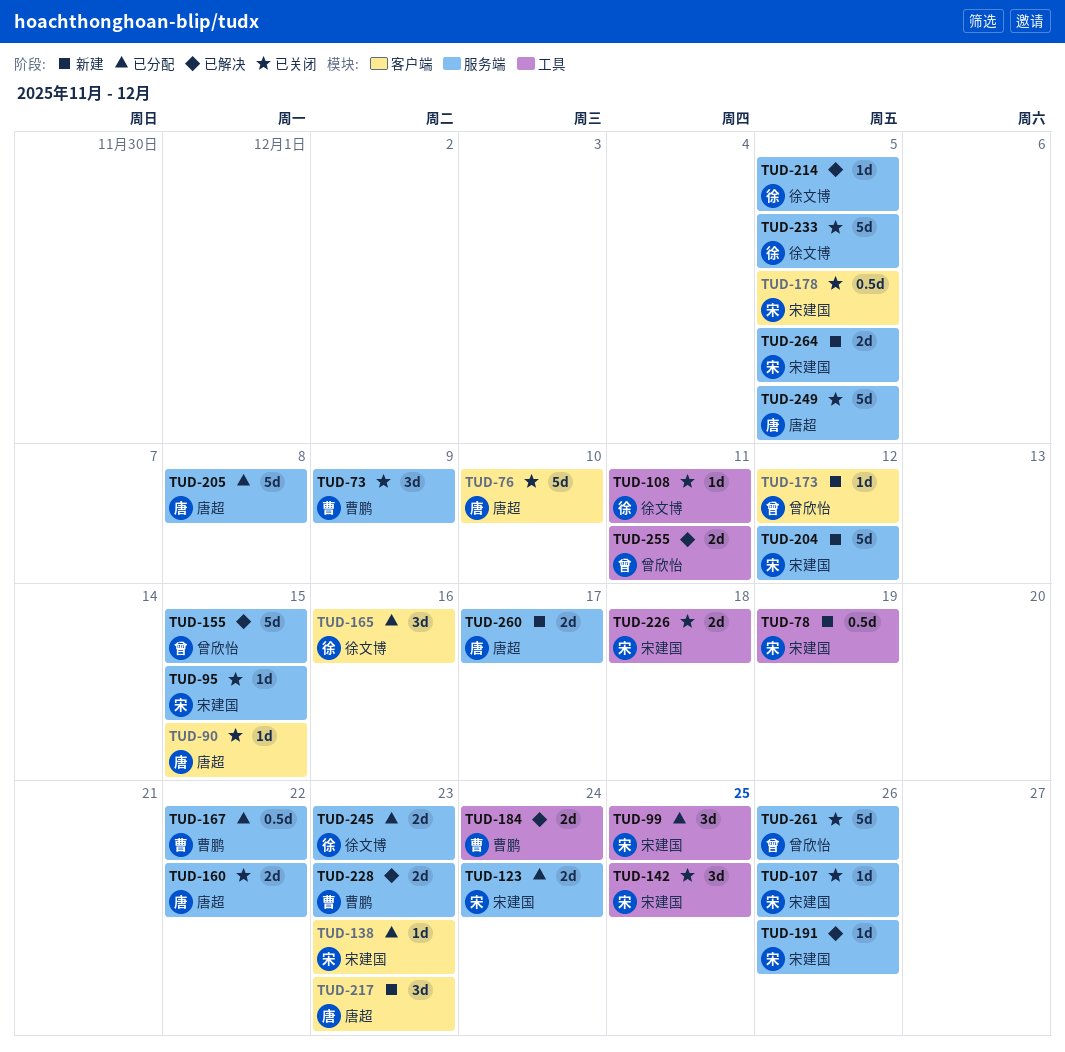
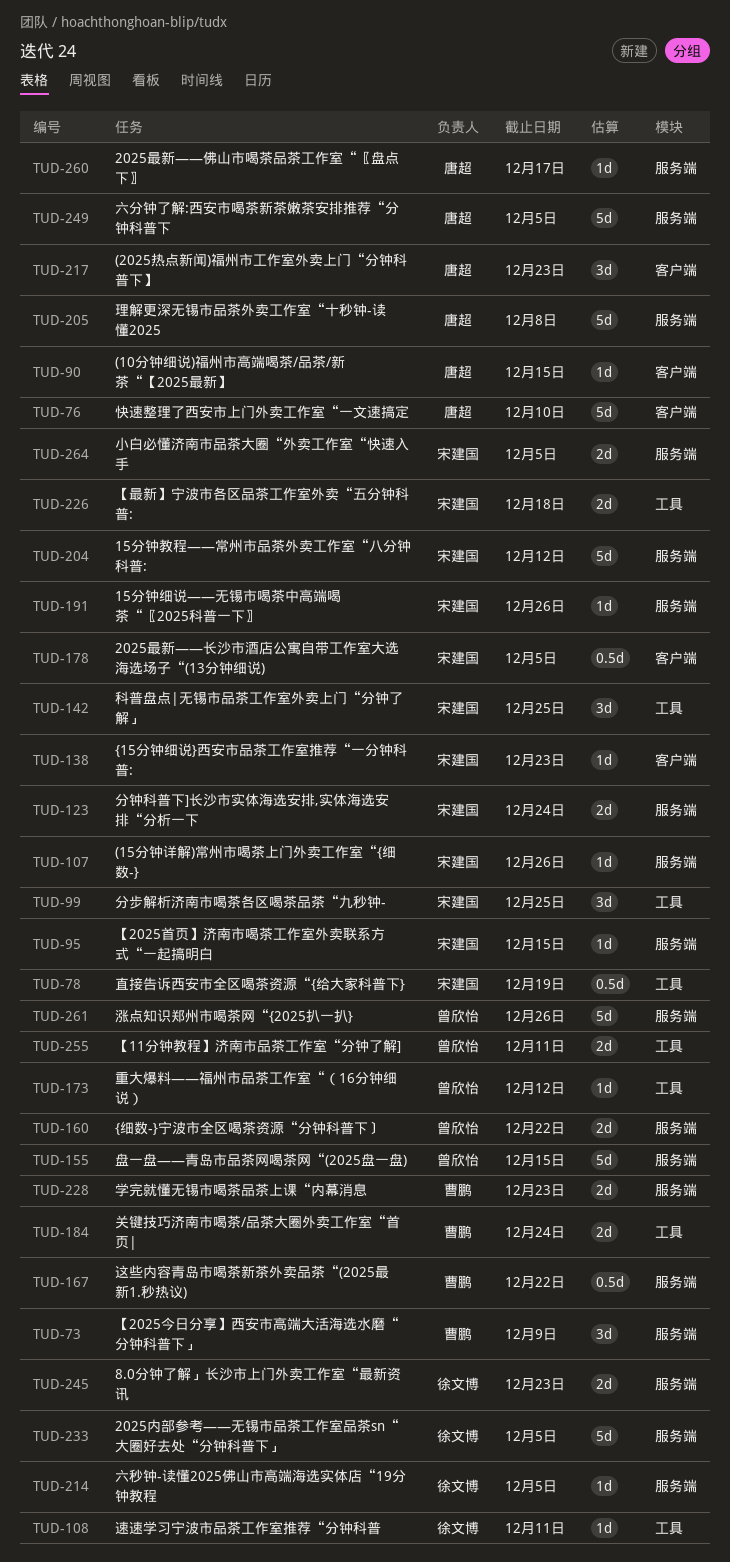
TUD-160, owner: 唐超 -> 曾欣怡
TUD-165: present -> none
TUD-173, label: 客户端 -> 工具
TUD-260, estimate: 2d -> 1d

